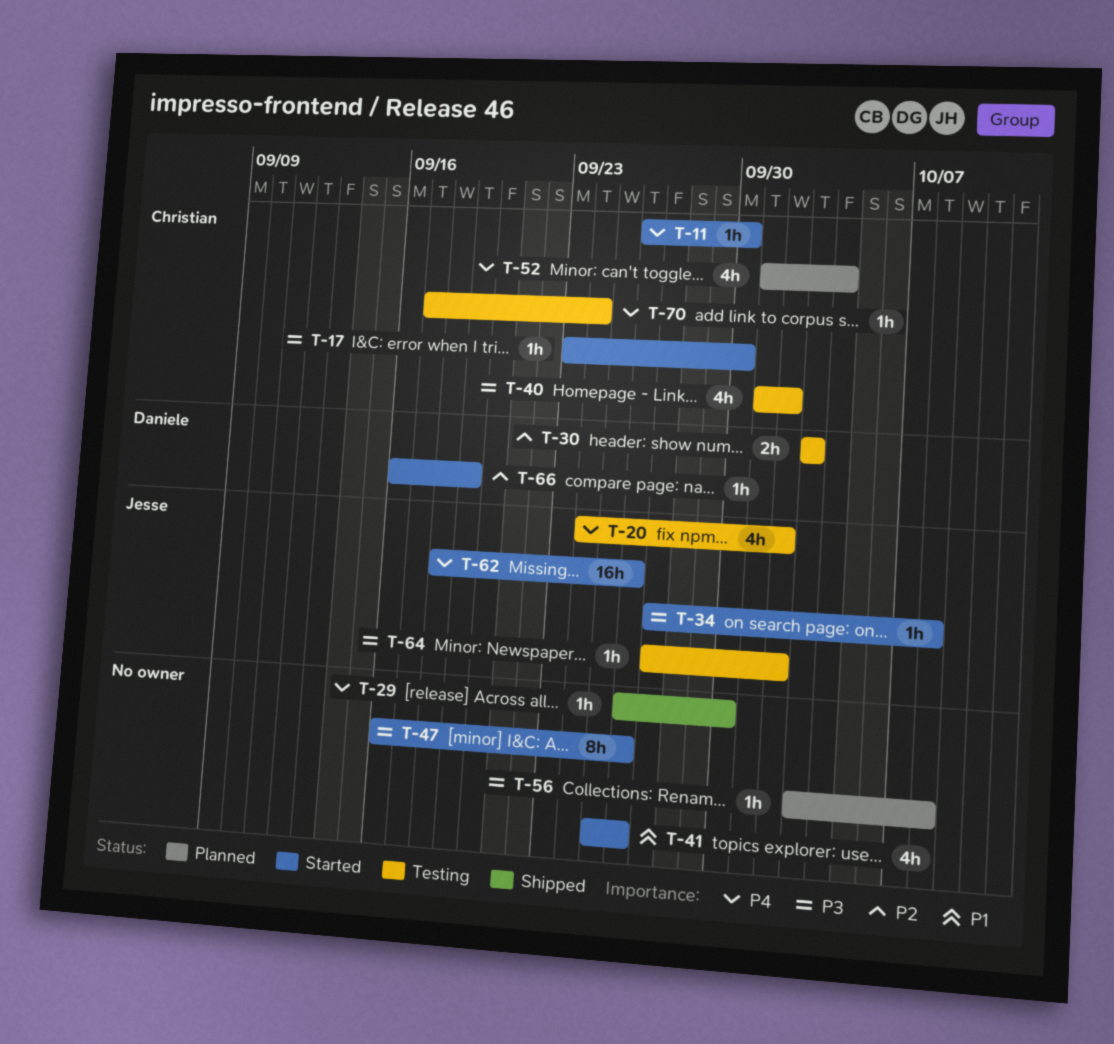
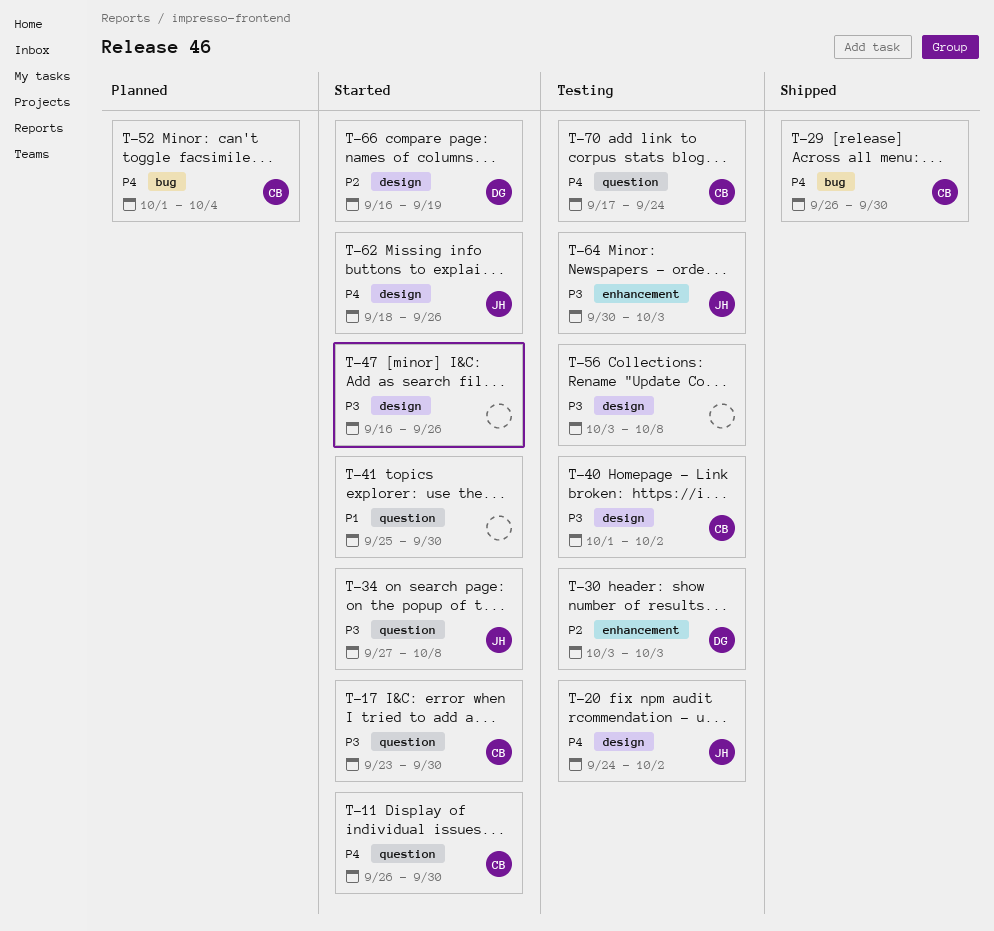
T-29, owner: none -> Christian
T-41, due: Sep 26 -> Sep 30
T-56, status: Planned -> Testing
T-64, start: Sep 27 -> Sep 30
T-64, due: Oct 2 -> Oct 3

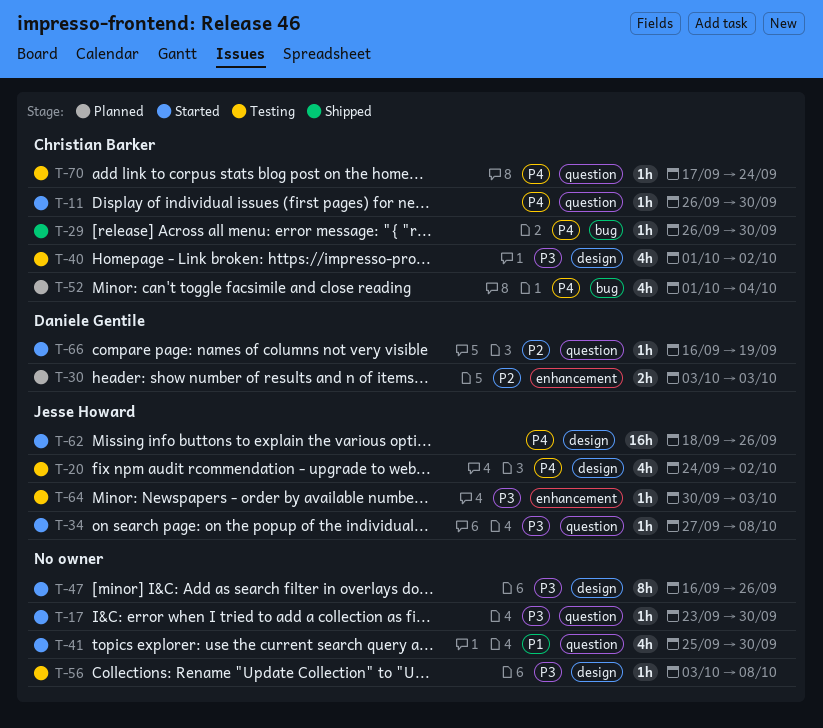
T-17, owner: Christian Barker -> none
T-30, status: Testing -> Planned
T-66, label: design -> question

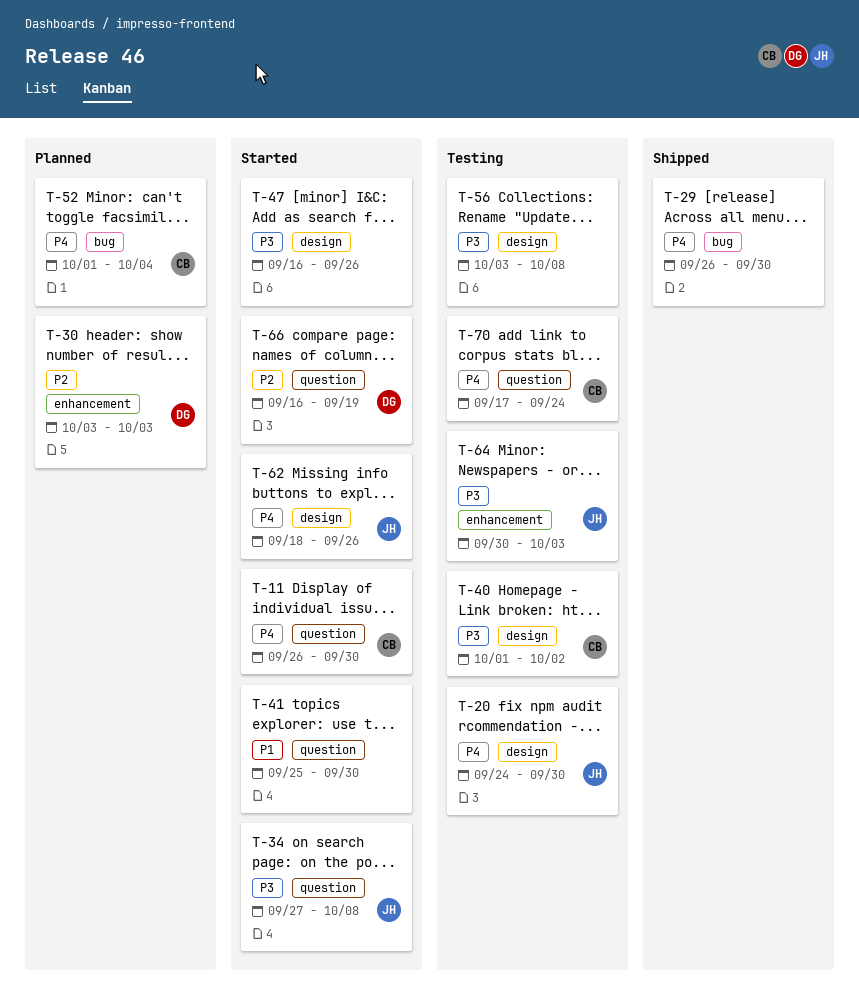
T-17: present -> none
T-20, due: Oct 2 -> Sep 30
T-29, owner: Christian Barker -> none

